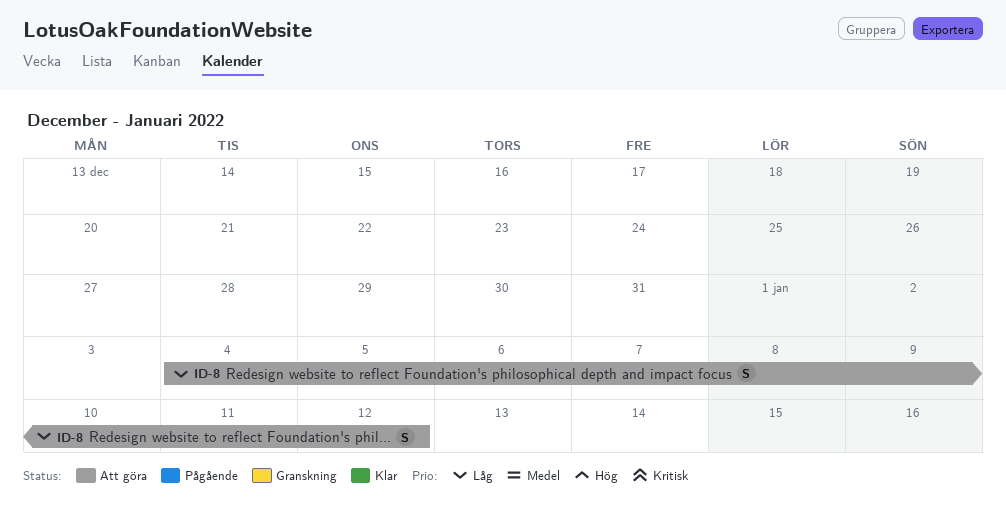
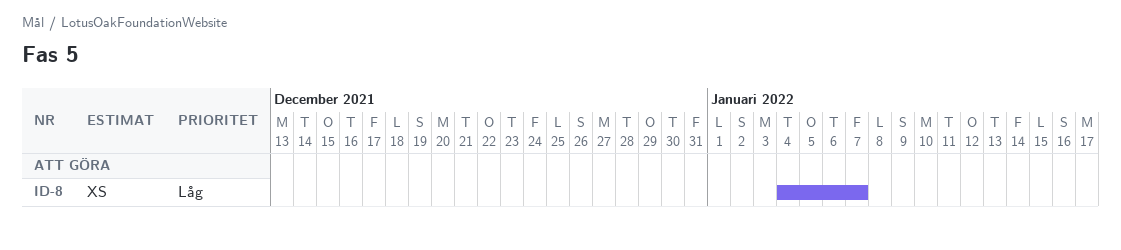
ID-8, estimate: S -> XS
ID-8, due: Jan 12 -> Jan 7

